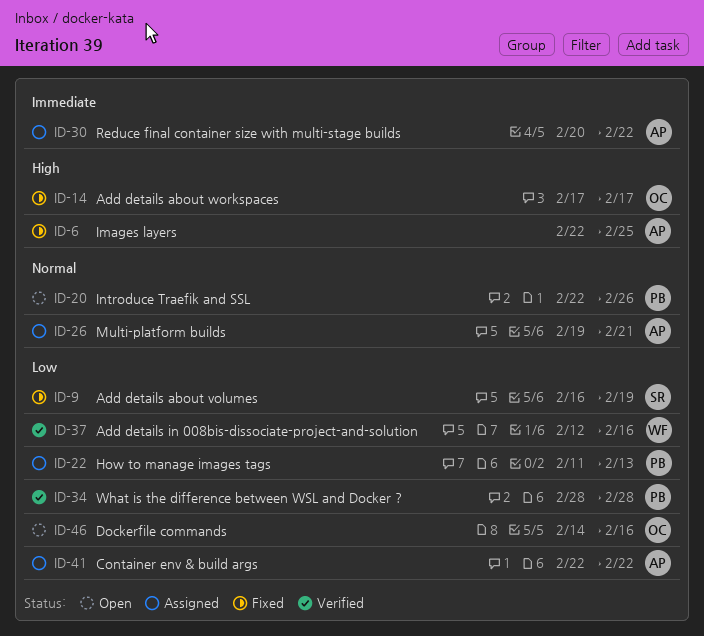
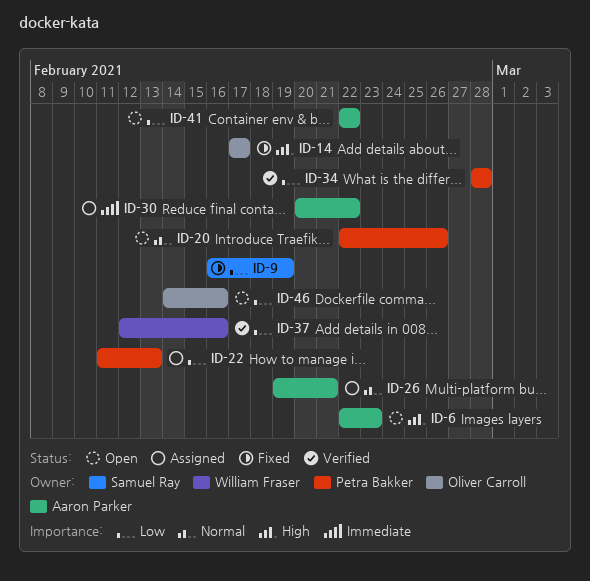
ID-6, status: Fixed -> Open
ID-6, due: Feb 25 -> Feb 23
ID-41, status: Assigned -> Open

